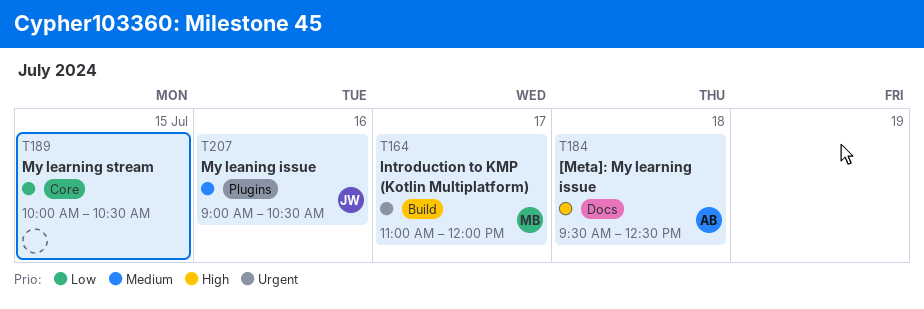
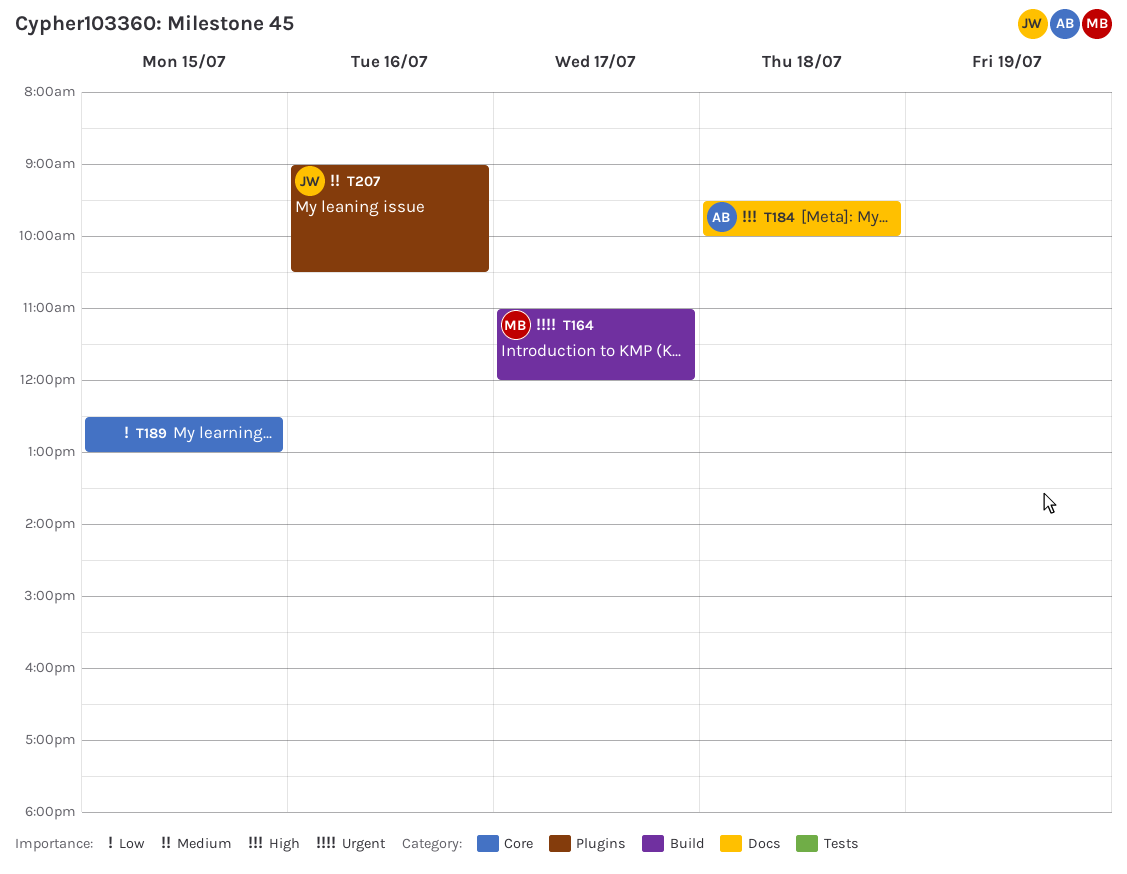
T184, ends: 12:30 -> 10:00
T189, begins: 10:00 -> 12:30
T189, ends: 10:30 -> 13:00

